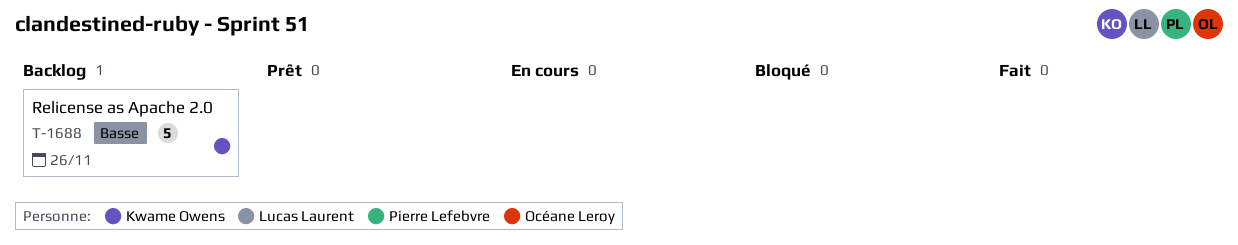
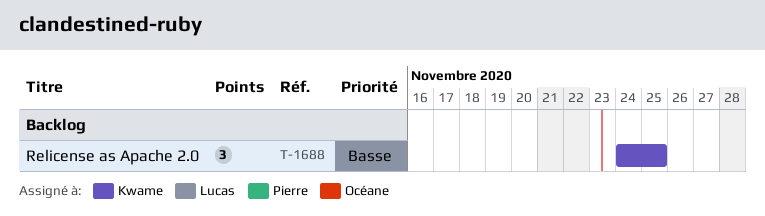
T-1688, estimate: 5 -> 3
T-1688, due: Nov 26 -> Nov 25

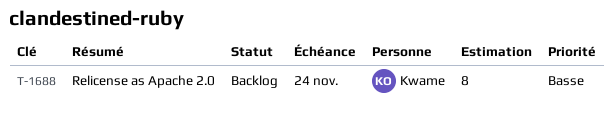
T-1688, estimate: 3 -> 8
T-1688, due: Nov 25 -> Nov 24

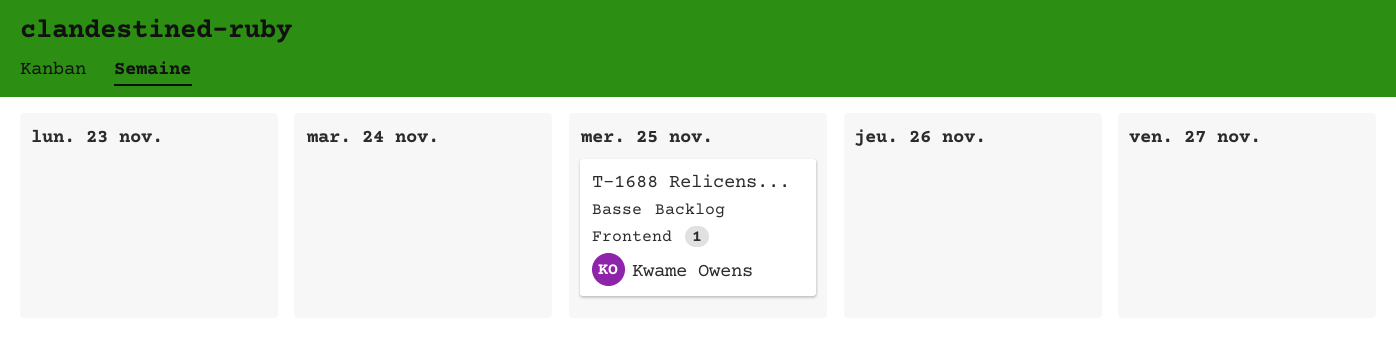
T-1688, estimate: 8 -> 1
T-1688, due: Nov 24 -> Nov 25

